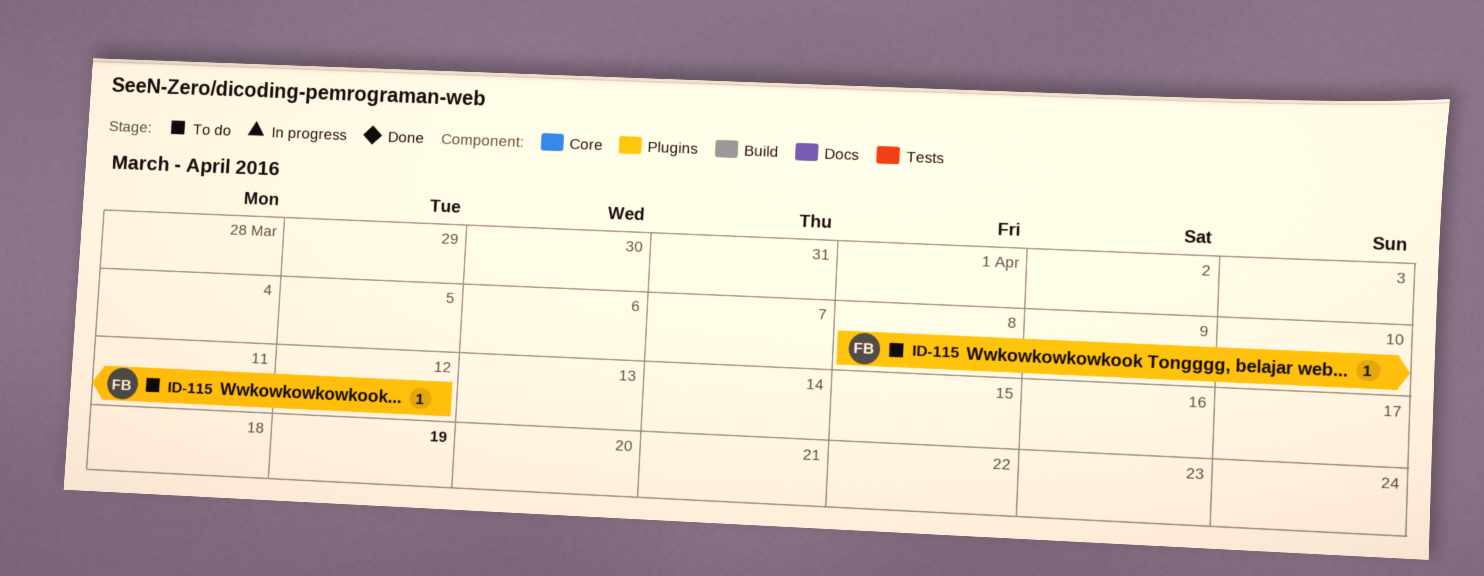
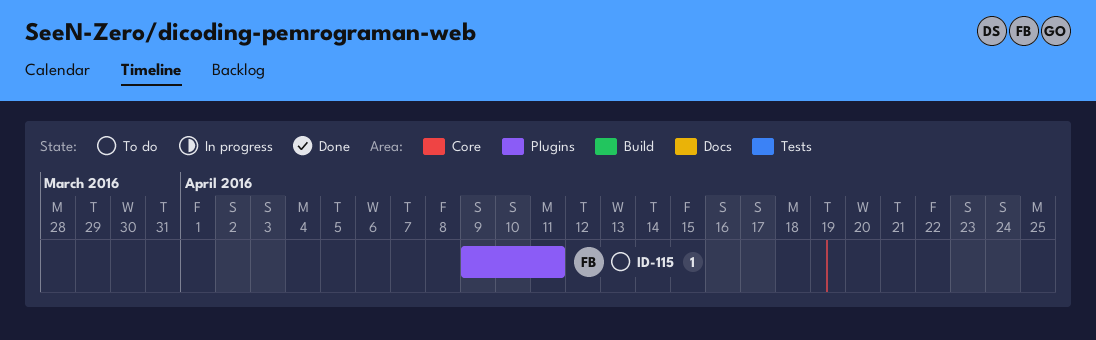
ID-115, start: Apr 8 -> Apr 9
ID-115, due: Apr 12 -> Apr 11

